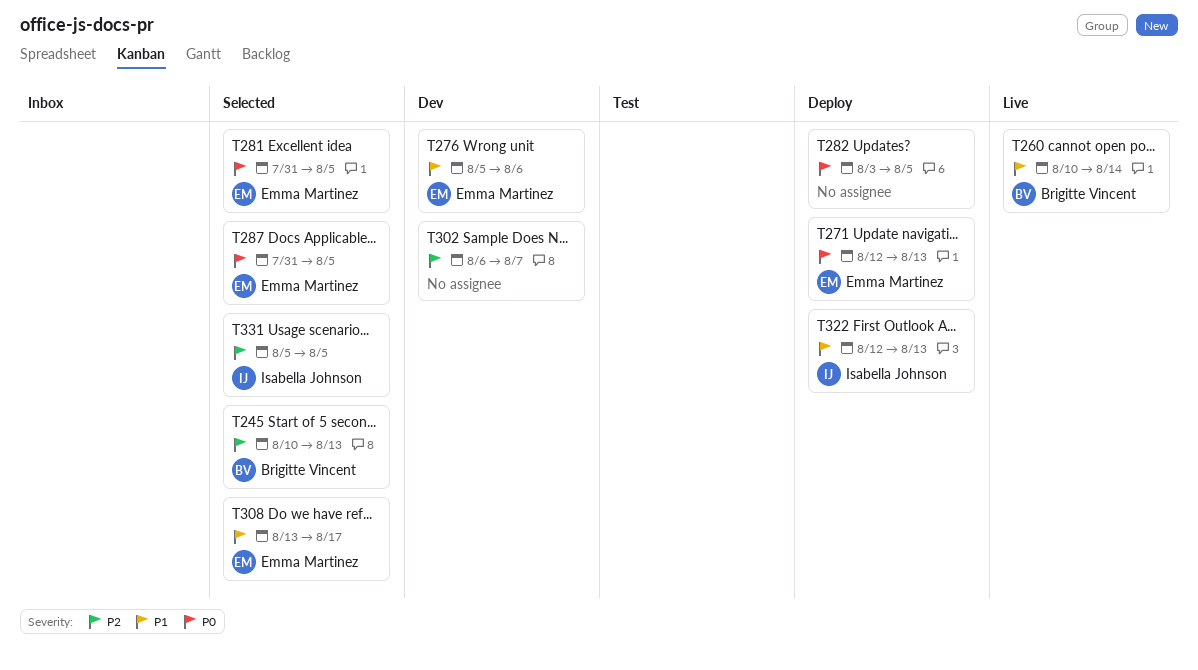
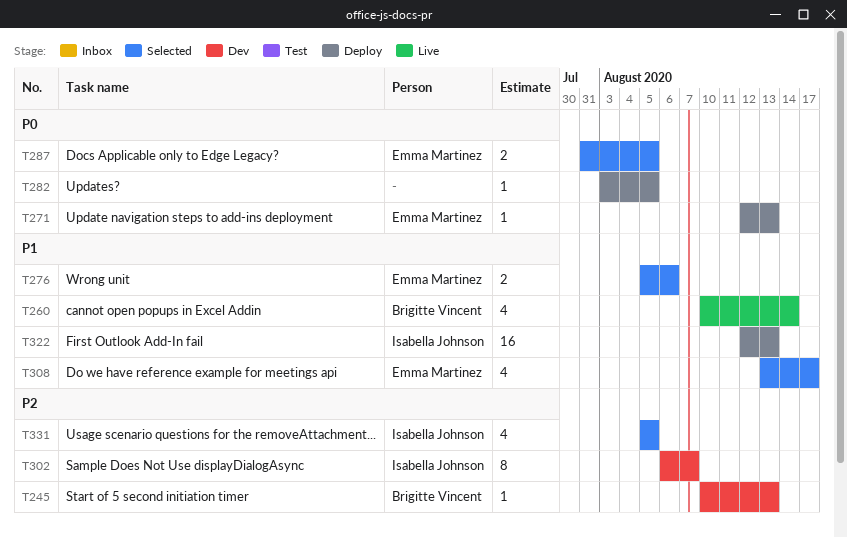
T245, status: Selected -> Dev
T276, status: Dev -> Selected
T281: present -> none
T302, owner: none -> Isabella Johnson

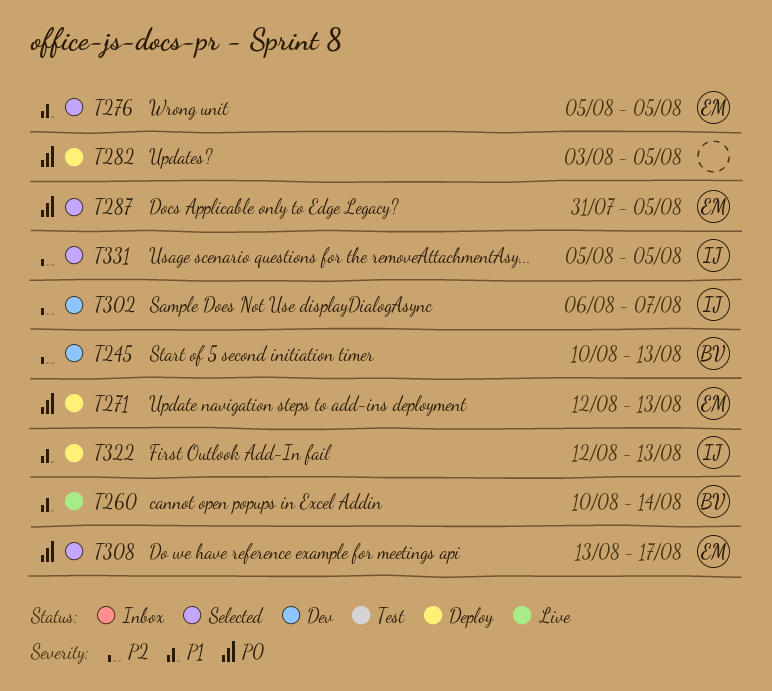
T276, due: Aug 6 -> Aug 5
T308, priority: P1 -> P0

